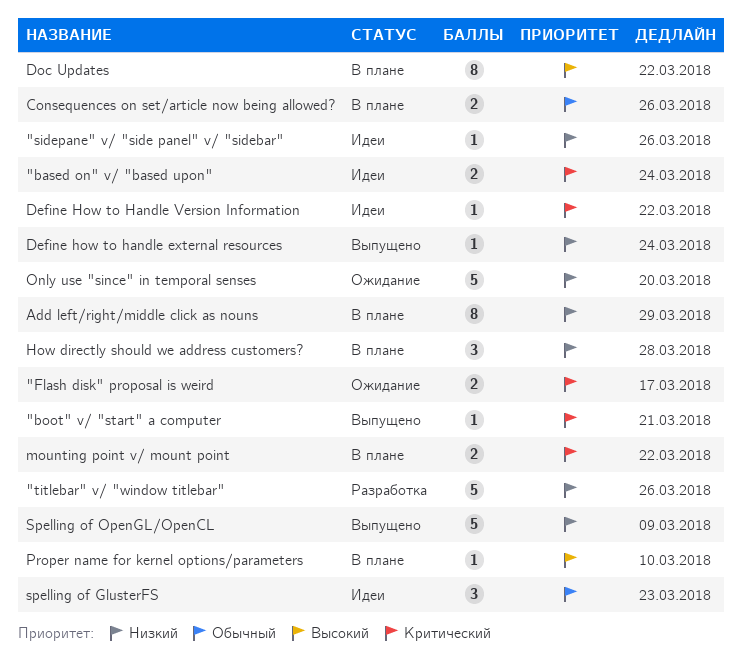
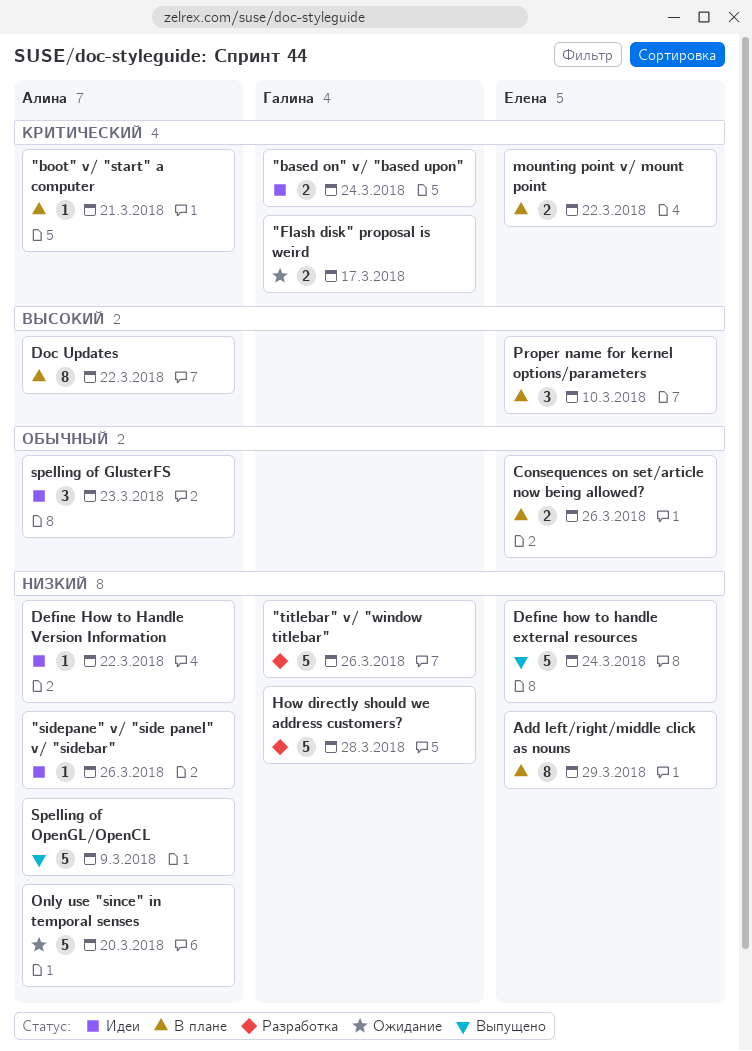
"boot" v/ "start" a computer, status: Выпущено -> В плане
Define how to handle external resources, estimate: 1 -> 5
Define How to Handle Version Information, priority: Критический -> Низкий
How directly should we address customers?, status: В плане -> Разработка
How directly should we address customers?, estimate: 3 -> 5
Proper name for kernel options/parameters, estimate: 1 -> 3

